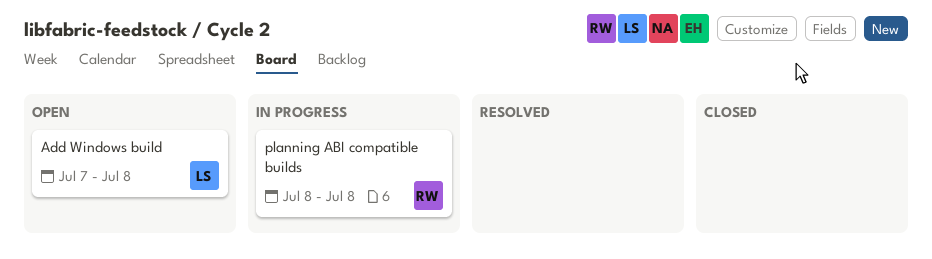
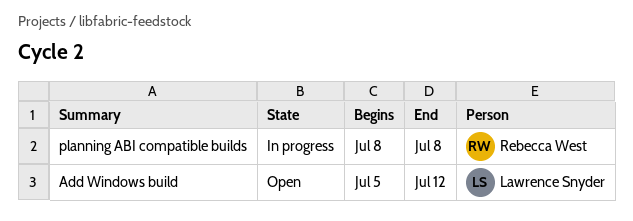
Add Windows build, start: Jul 7 -> Jul 5
Add Windows build, due: Jul 8 -> Jul 12

